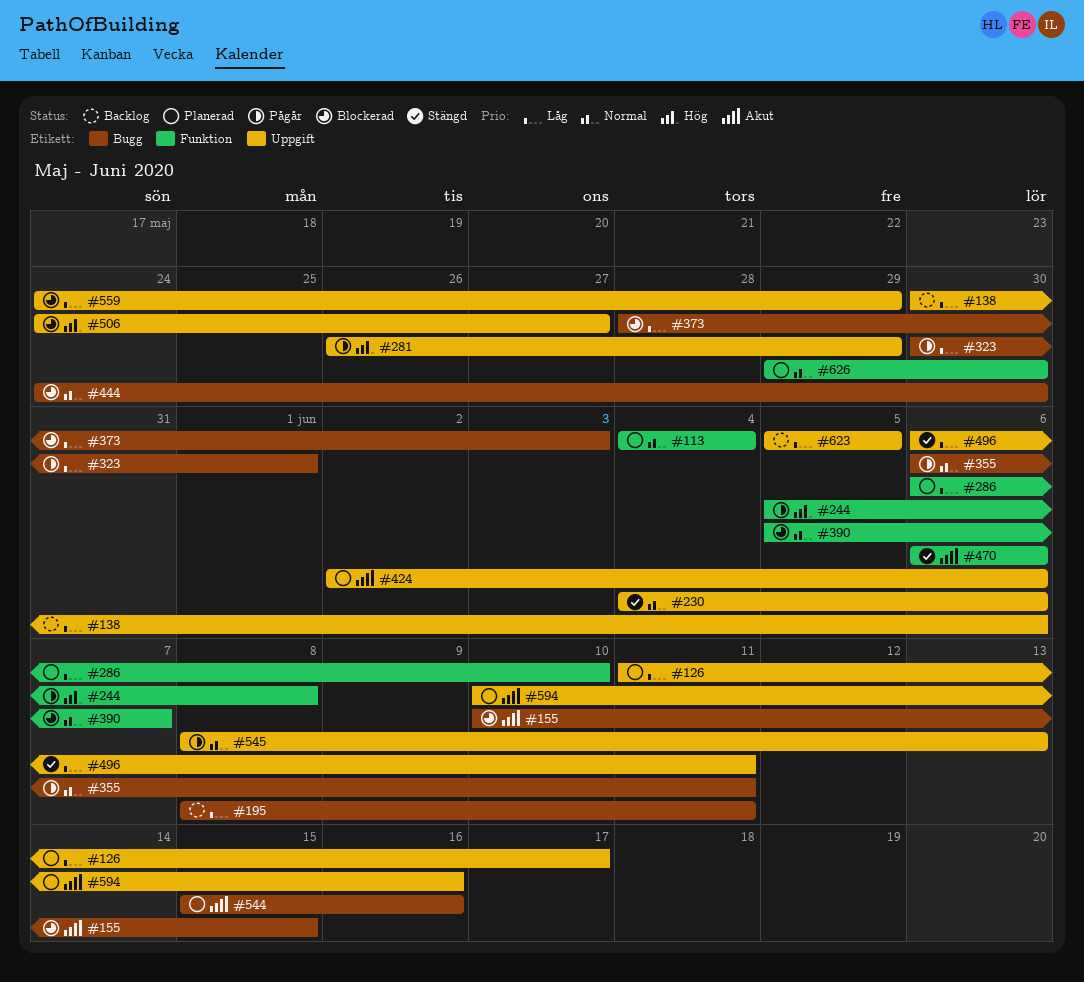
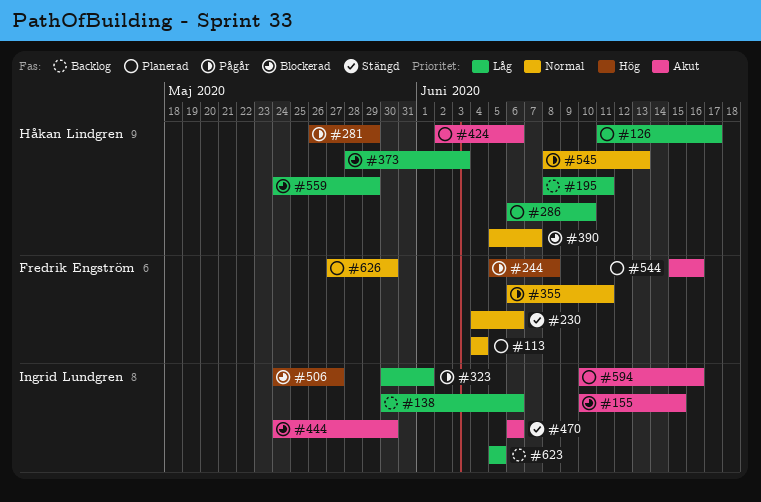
#444, priority: Normal -> Akut
#496: present -> none
#626, start: May 29 -> May 27

